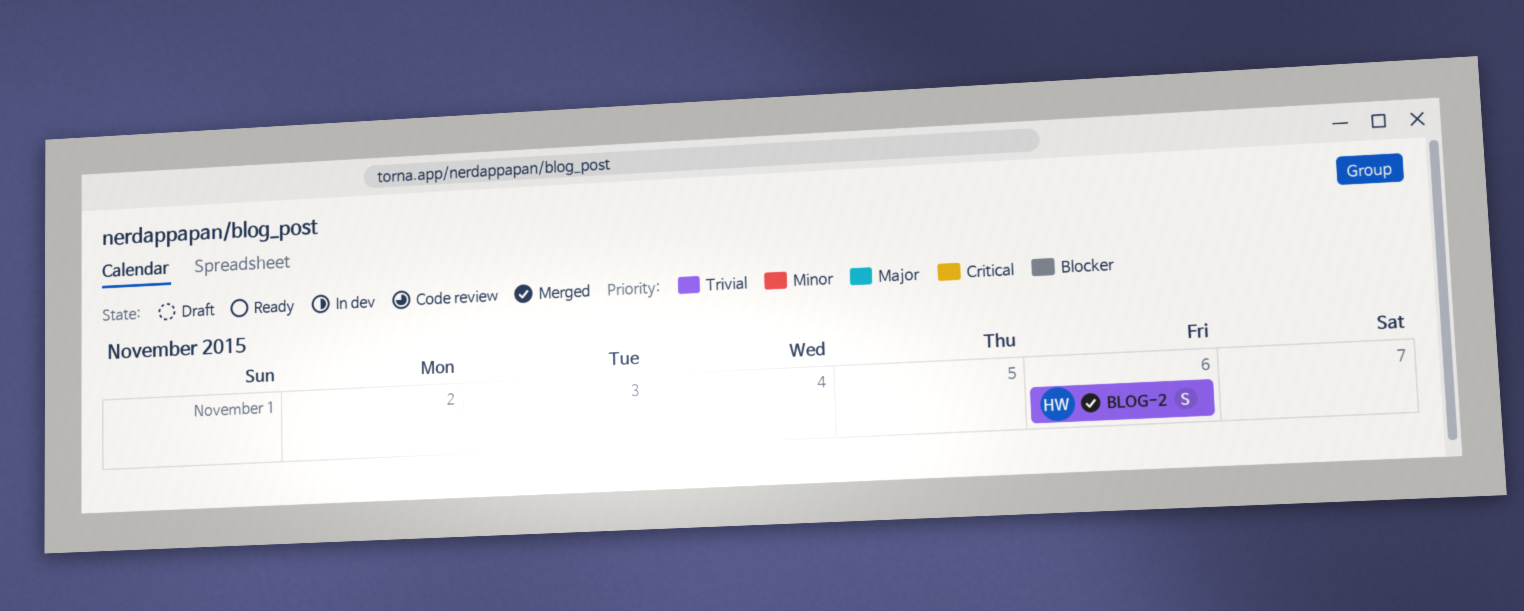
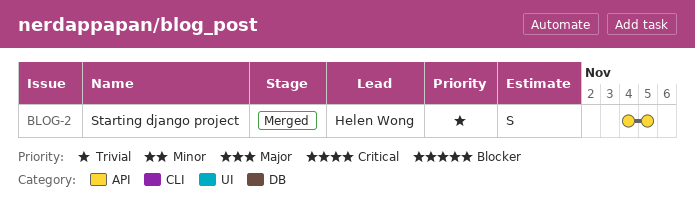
BLOG-2, start: Nov 6 -> Nov 4
BLOG-2, due: Nov 6 -> Nov 5

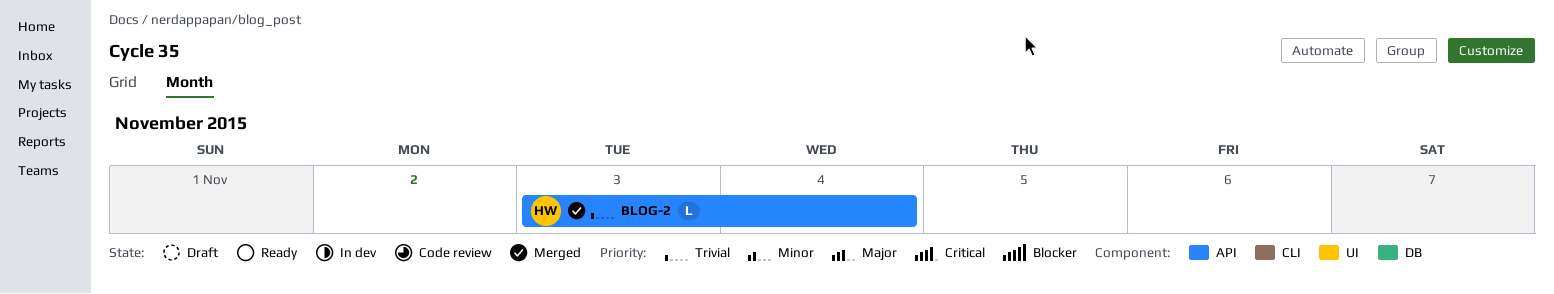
BLOG-2, estimate: S -> L
BLOG-2, start: Nov 4 -> Nov 3
BLOG-2, due: Nov 5 -> Nov 4

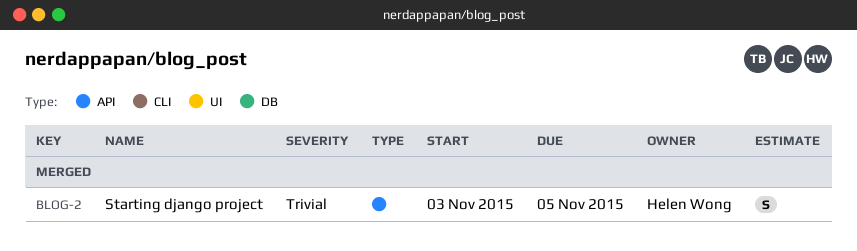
BLOG-2, estimate: L -> S
BLOG-2, due: Nov 4 -> Nov 5

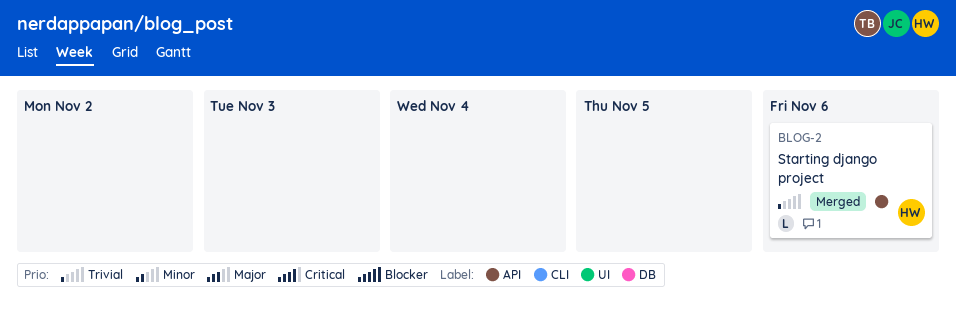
BLOG-2, estimate: S -> L
BLOG-2, due: Nov 5 -> Nov 6

